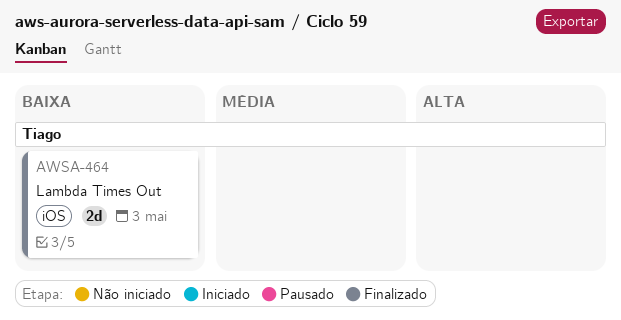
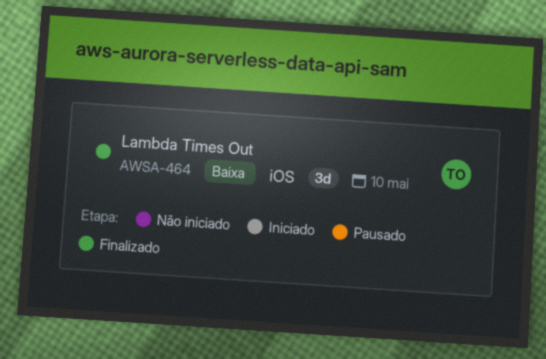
AWSA-464, estimate: 2d -> 3d
AWSA-464, due: May 3 -> May 10

